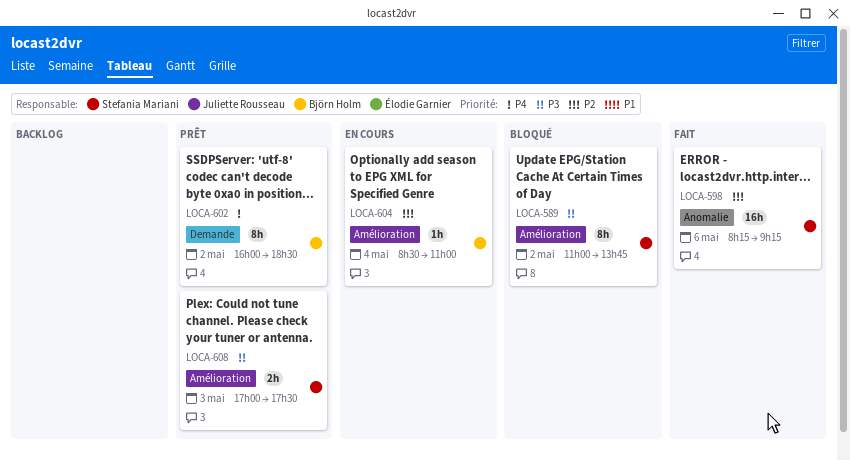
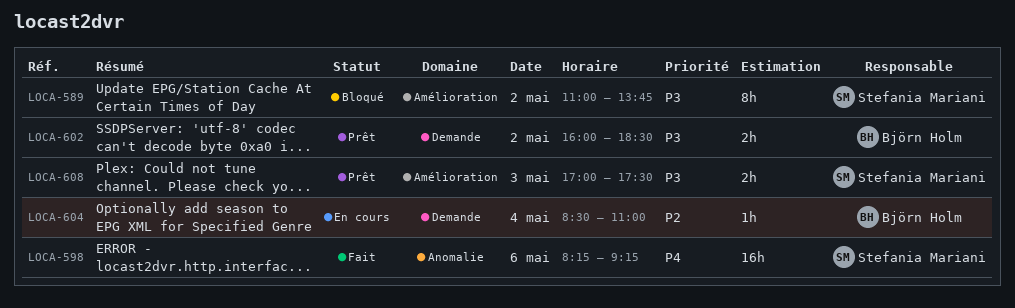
LOCA-598, priority: P2 -> P4
LOCA-602, priority: P4 -> P3
LOCA-602, estimate: 8h -> 2h
LOCA-604, label: Amélioration -> Demande

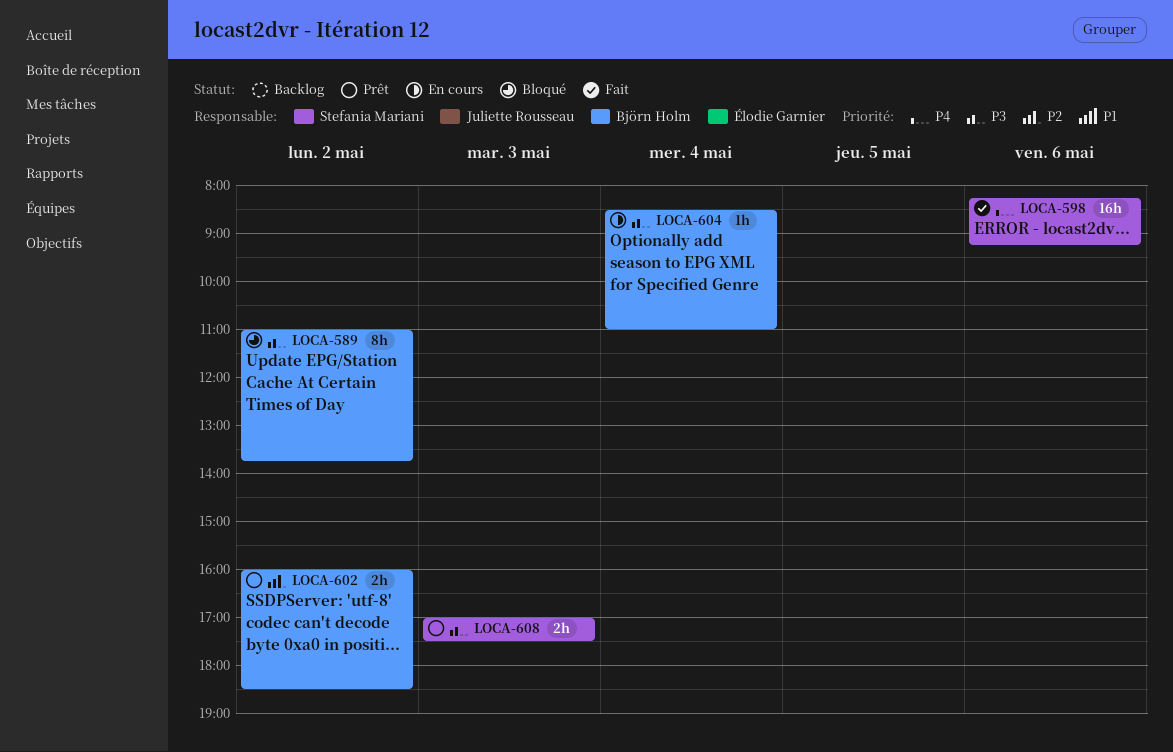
LOCA-589, owner: Stefania Mariani -> Björn Holm
LOCA-602, priority: P3 -> P2
LOCA-604, priority: P2 -> P3

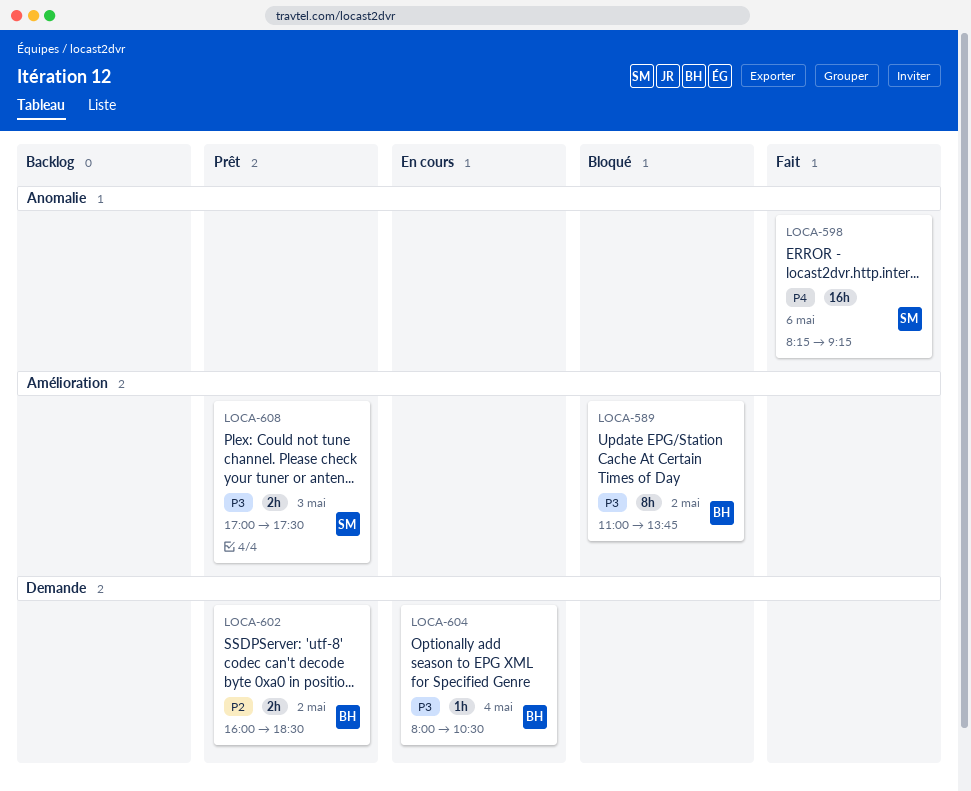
LOCA-604, begins: 08:30 -> 08:00
LOCA-604, ends: 11:00 -> 10:30

